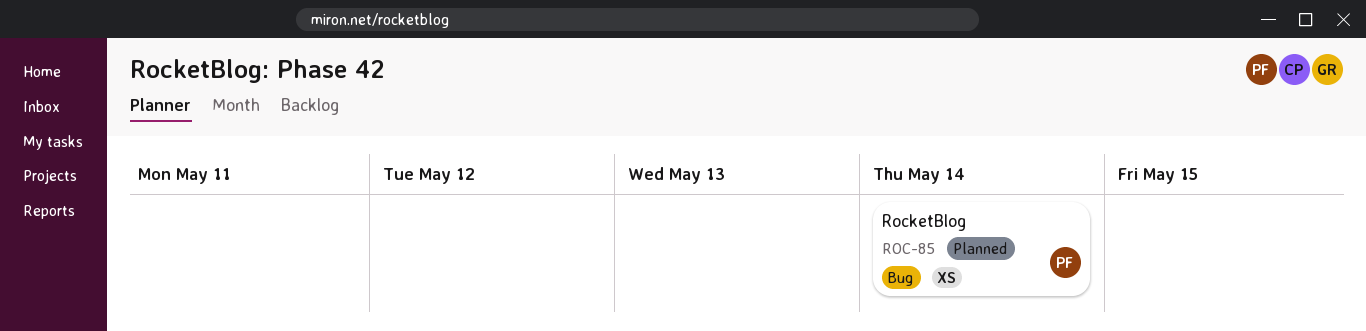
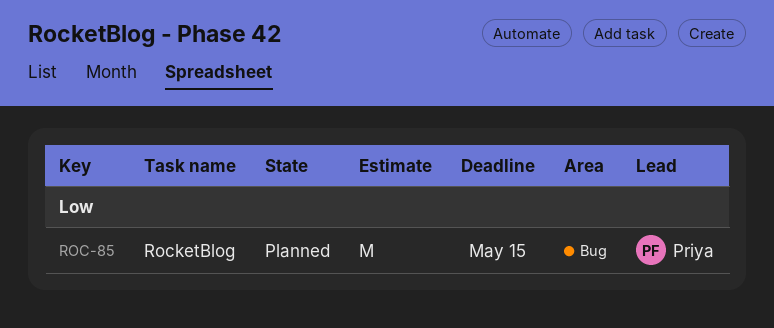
ROC-85, estimate: XS -> M
ROC-85, due: May 14 -> May 15

